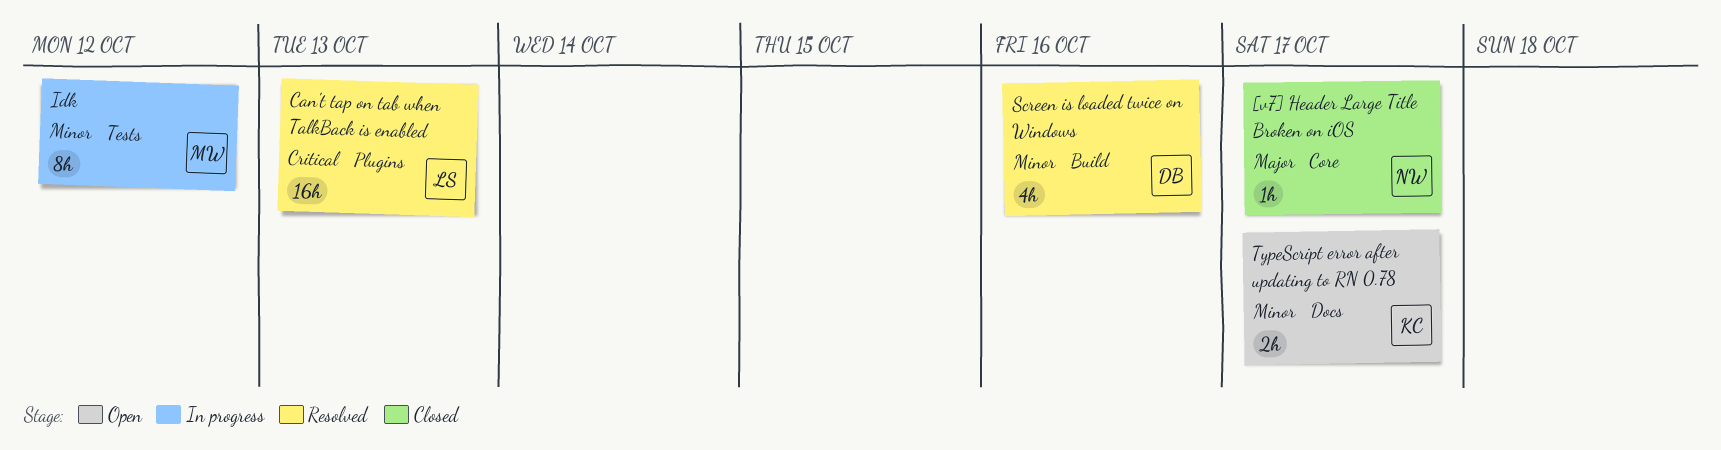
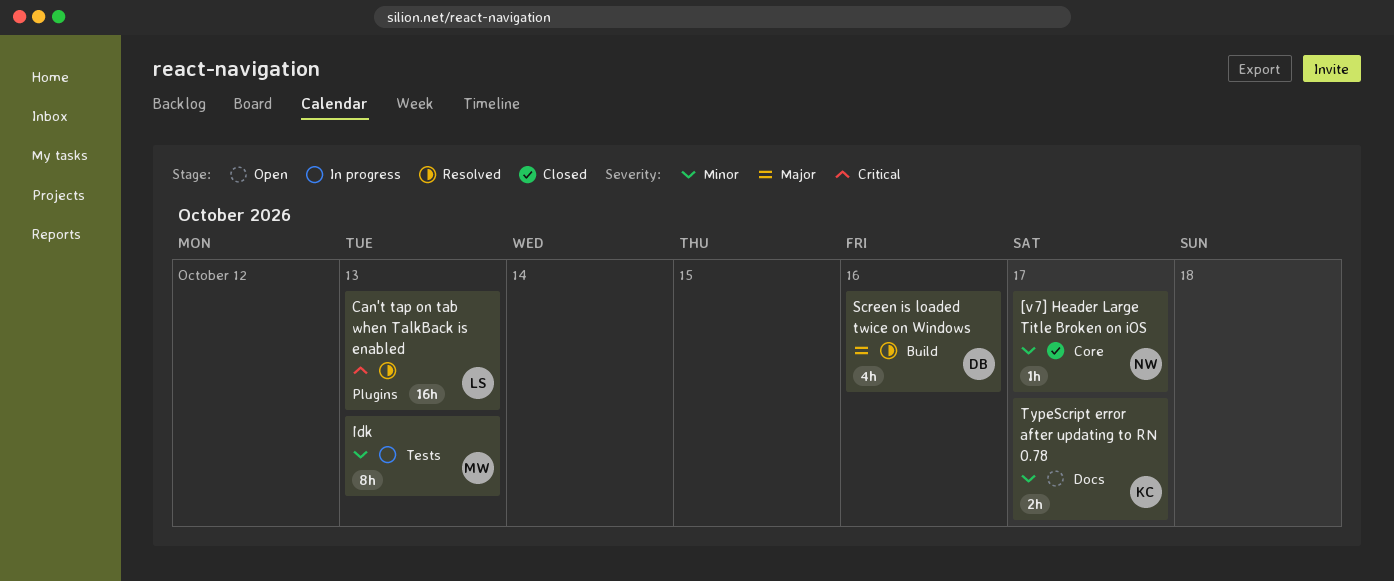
[v7] Header Large Title Broken on iOS, priority: Major -> Minor
Idk, due: Oct 12 -> Oct 13
Screen is loaded twice on Windows, priority: Minor -> Major

